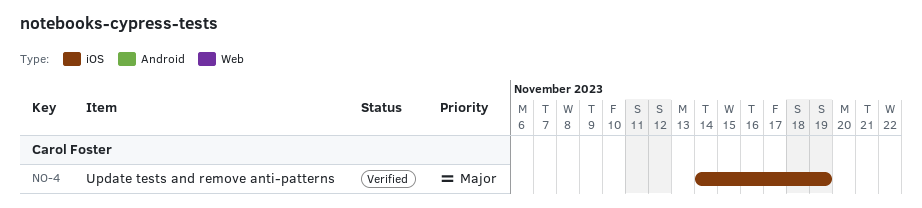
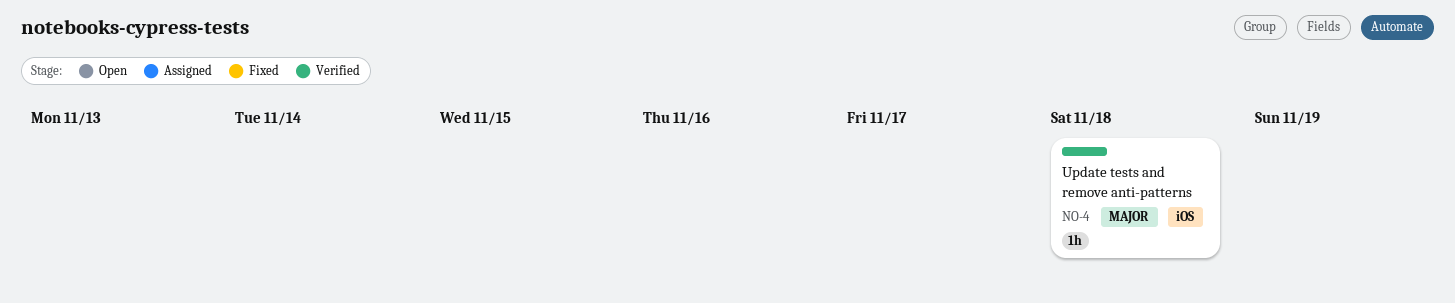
NO-4, due: Nov 19 -> Nov 18

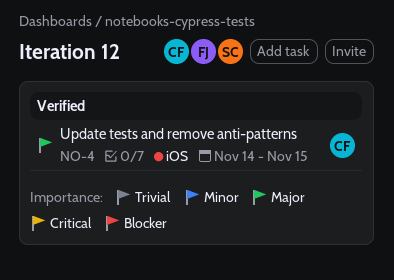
NO-4, due: Nov 18 -> Nov 15

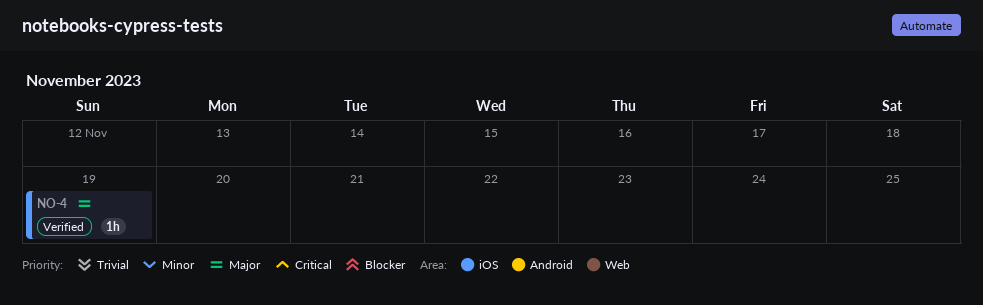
NO-4, due: Nov 15 -> Nov 19

